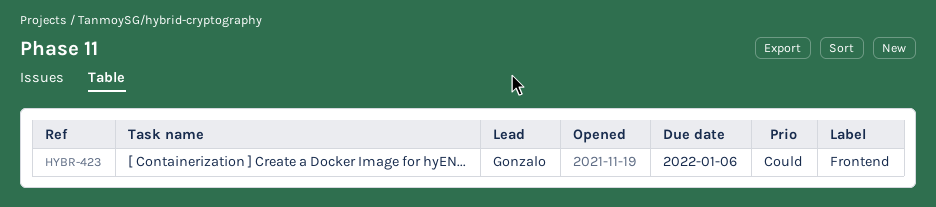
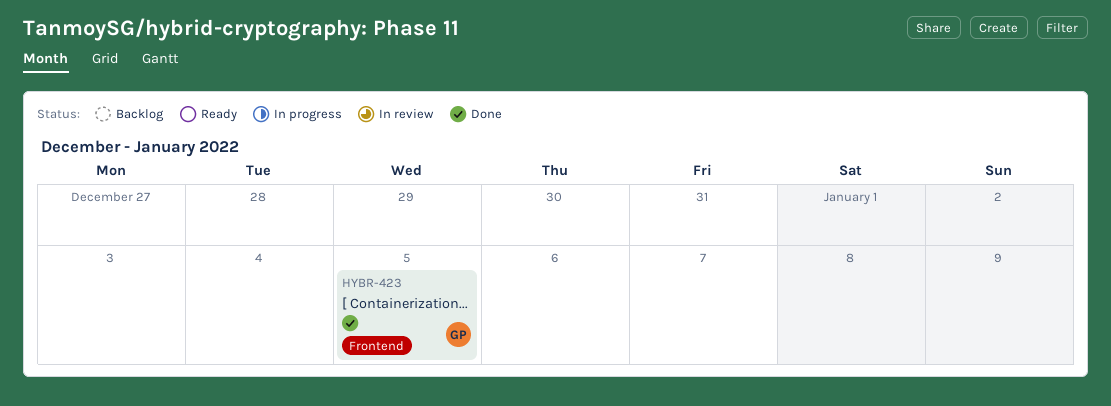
HYBR-423, due: Jan 6 -> Jan 5

